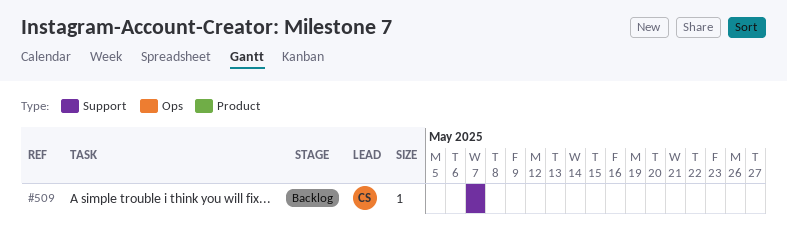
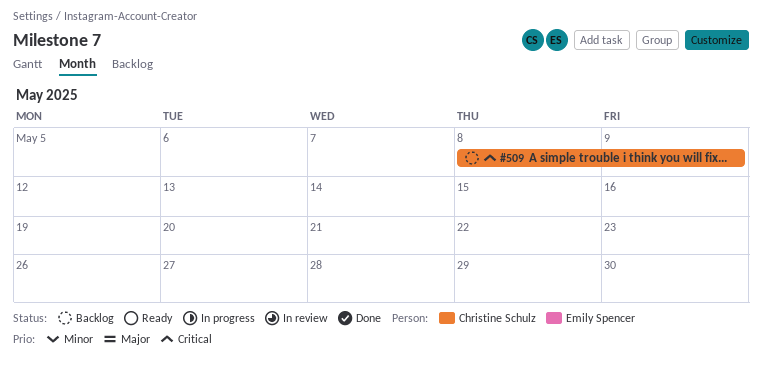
#509, start: May 7 -> May 8
#509, due: May 7 -> May 9

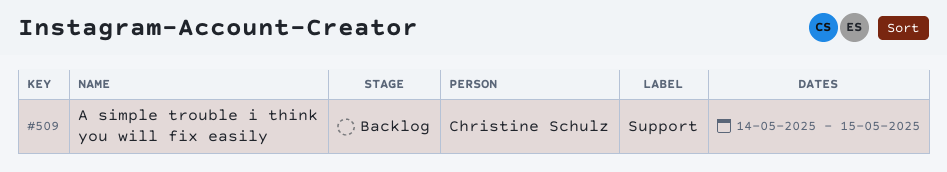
#509, start: May 8 -> May 14
#509, due: May 9 -> May 15

